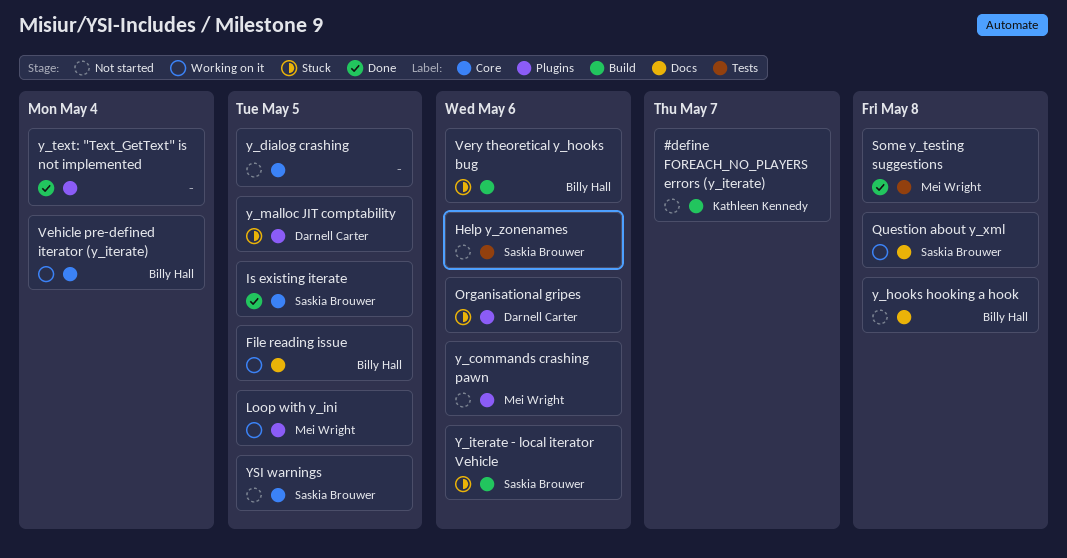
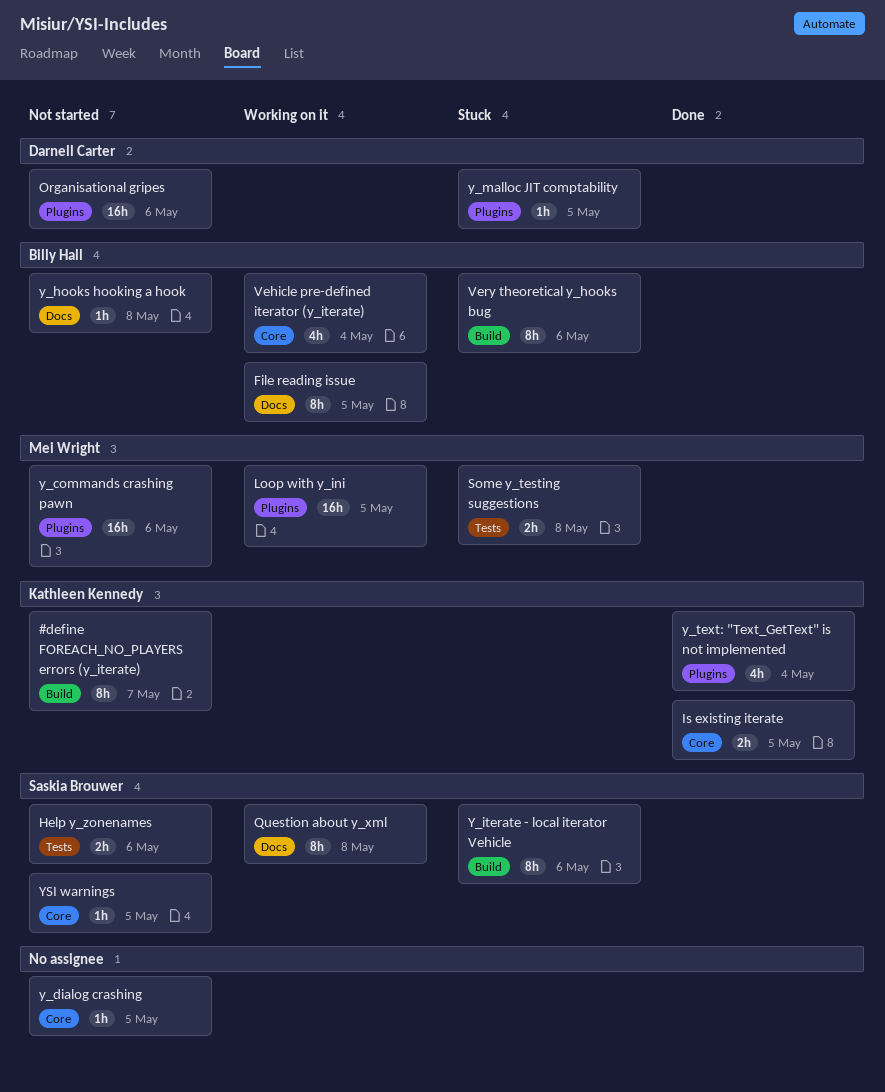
Is existing iterate, owner: Saskia Brouwer -> Kathleen Kennedy
Organisational gripes, status: Stuck -> Not started
Some y_testing suggestions, status: Done -> Stuck
y_text: "Text_GetText" is not implemented, owner: none -> Kathleen Kennedy

